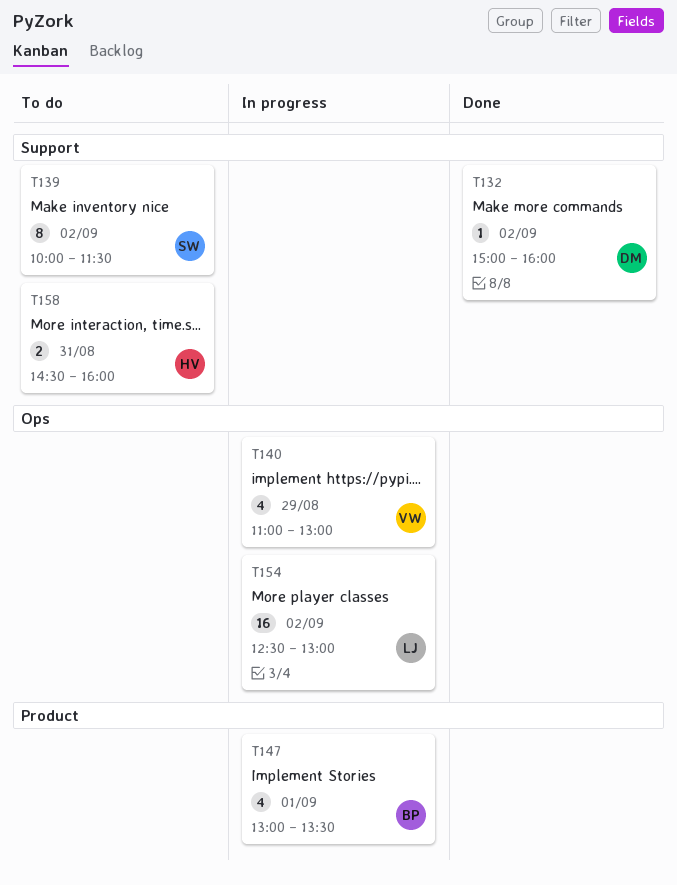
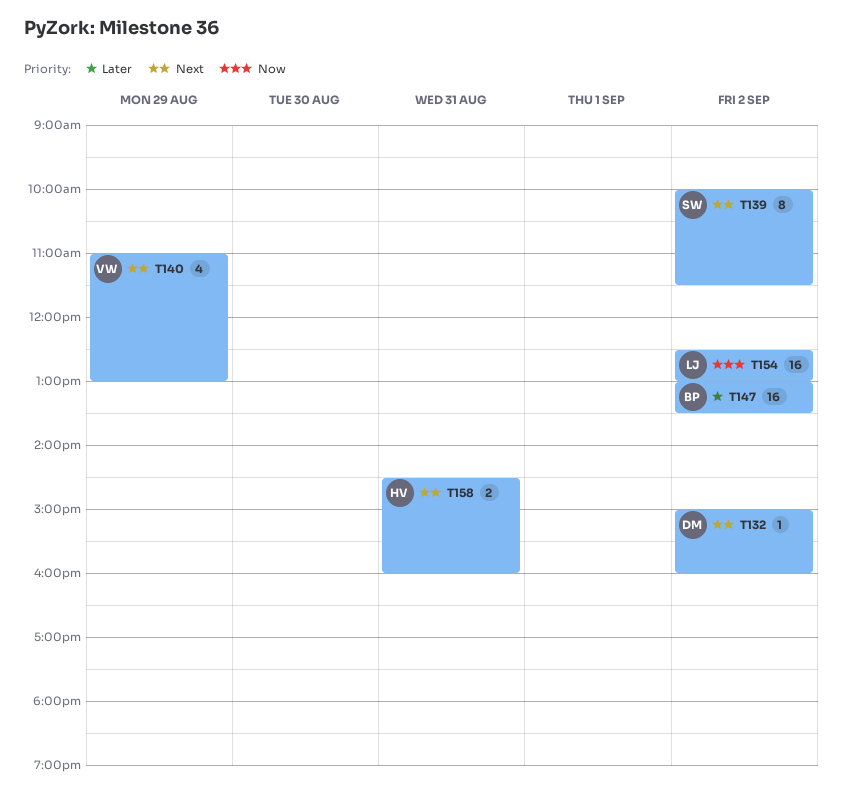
T147, estimate: 4 -> 16
T147, day: Sep 1 -> Sep 2

